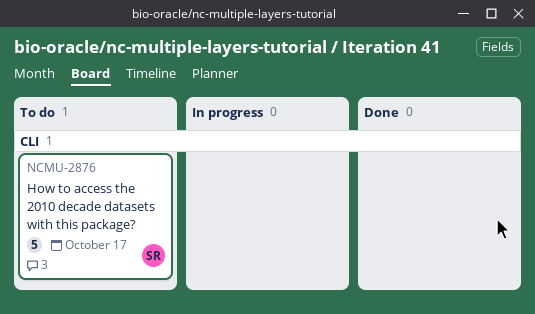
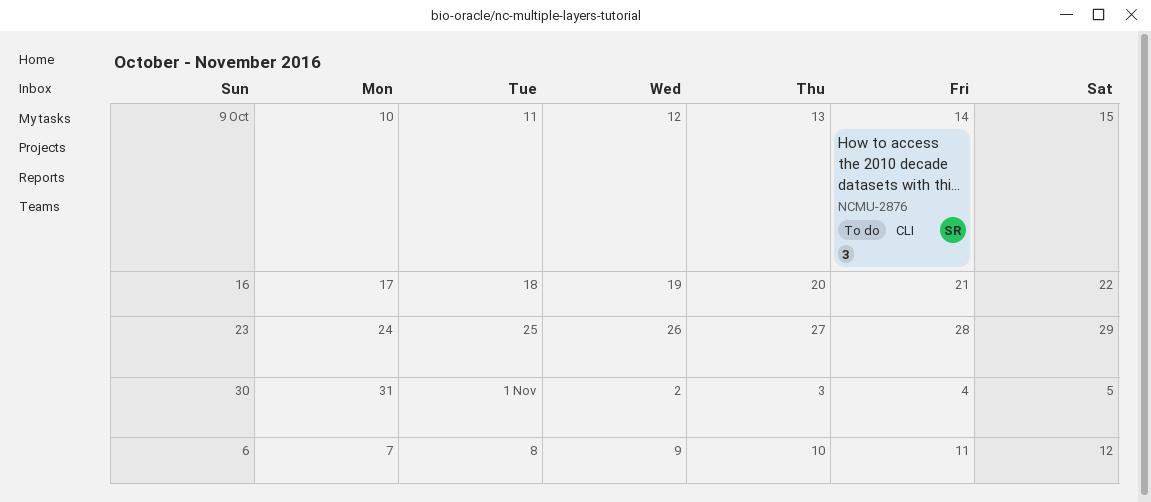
NCMU-2876, estimate: 5 -> 3
NCMU-2876, due: Oct 17 -> Oct 14

